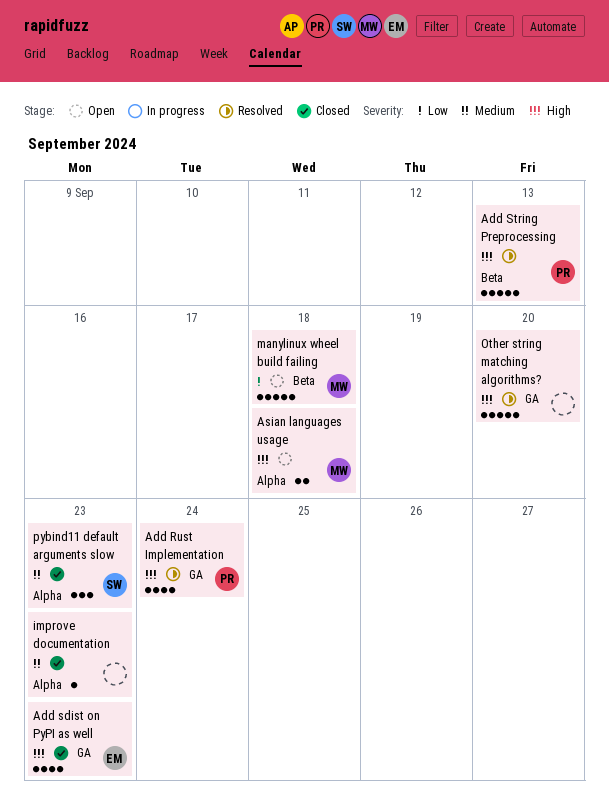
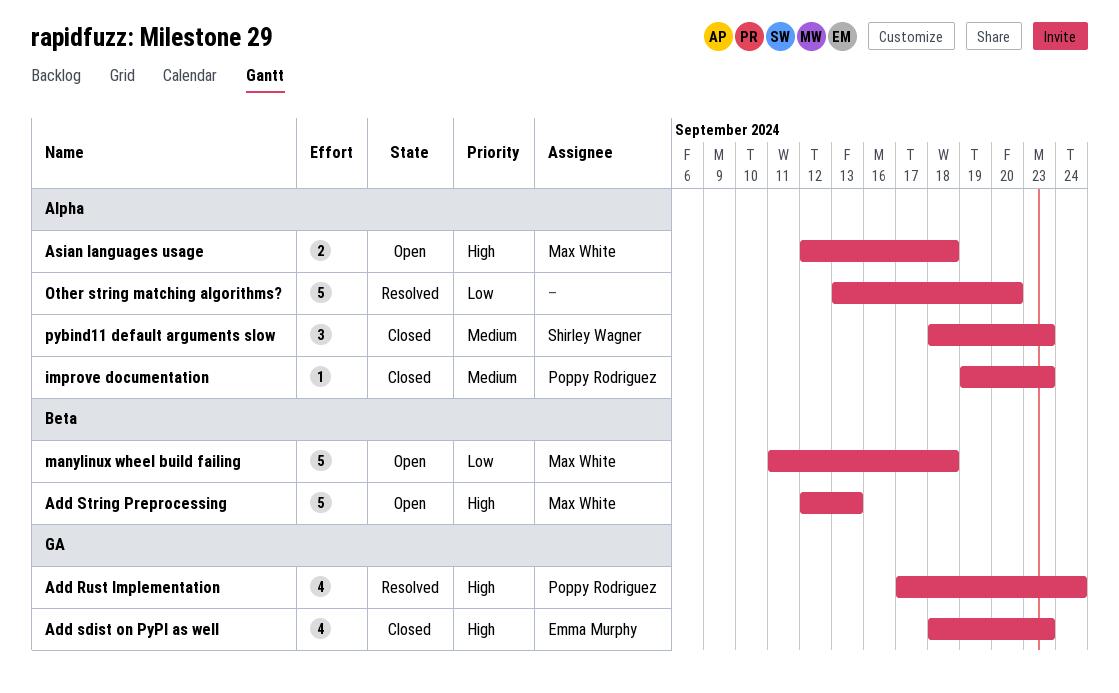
Add String Preprocessing, status: Resolved -> Open
Add String Preprocessing, owner: Poppy Rodriguez -> Max White
improve documentation, owner: none -> Poppy Rodriguez
Other string matching algorithms?, priority: High -> Low
Other string matching algorithms?, label: GA -> Alpha

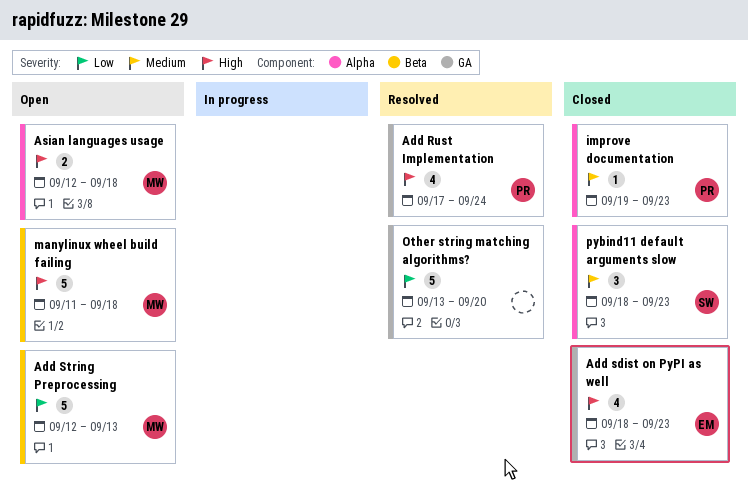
Add String Preprocessing, priority: High -> Low
manylinux wheel build failing, priority: Low -> High
Other string matching algorithms?, label: Alpha -> GA

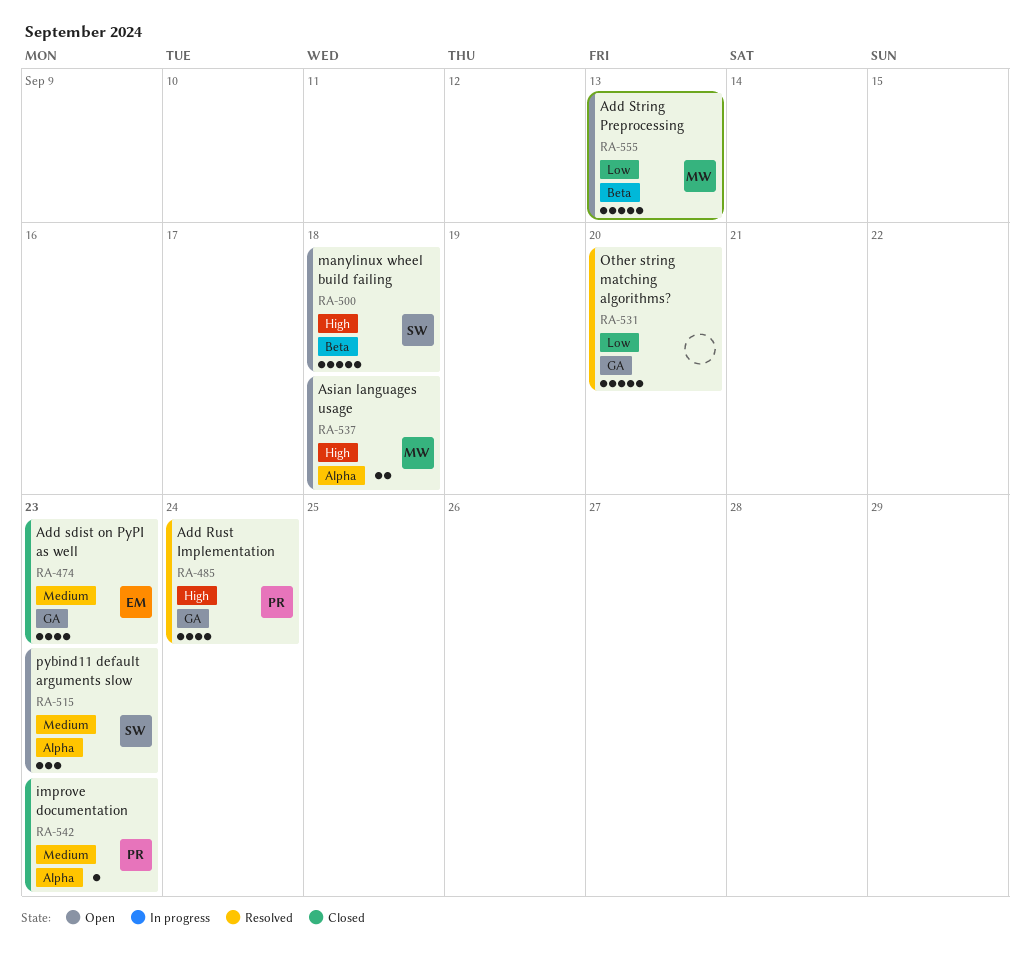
Add sdist on PyPI as well, priority: High -> Medium
manylinux wheel build failing, owner: MW -> SW
pybind11 default arguments slow, status: Closed -> Open

